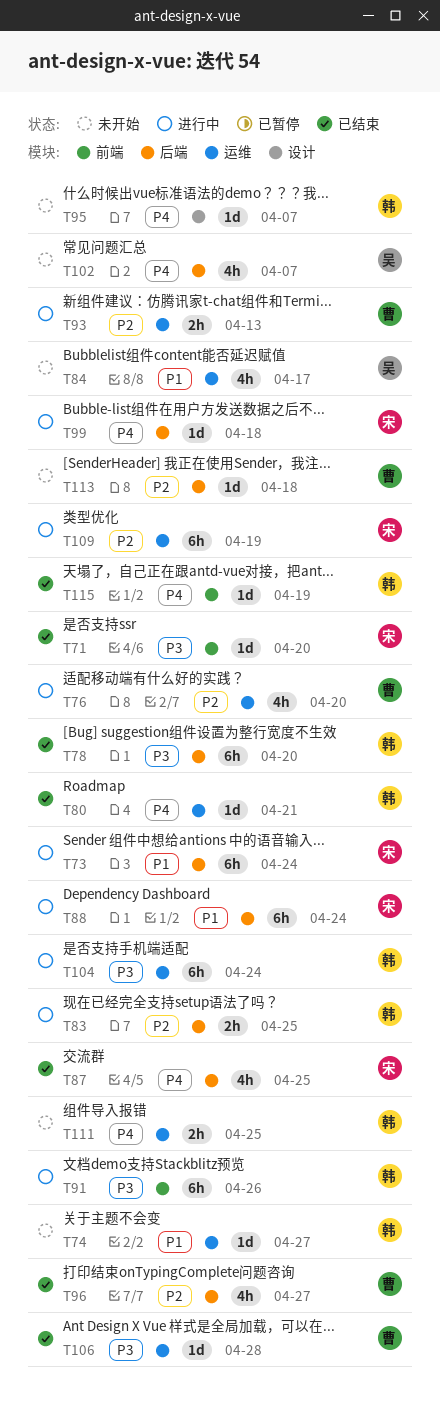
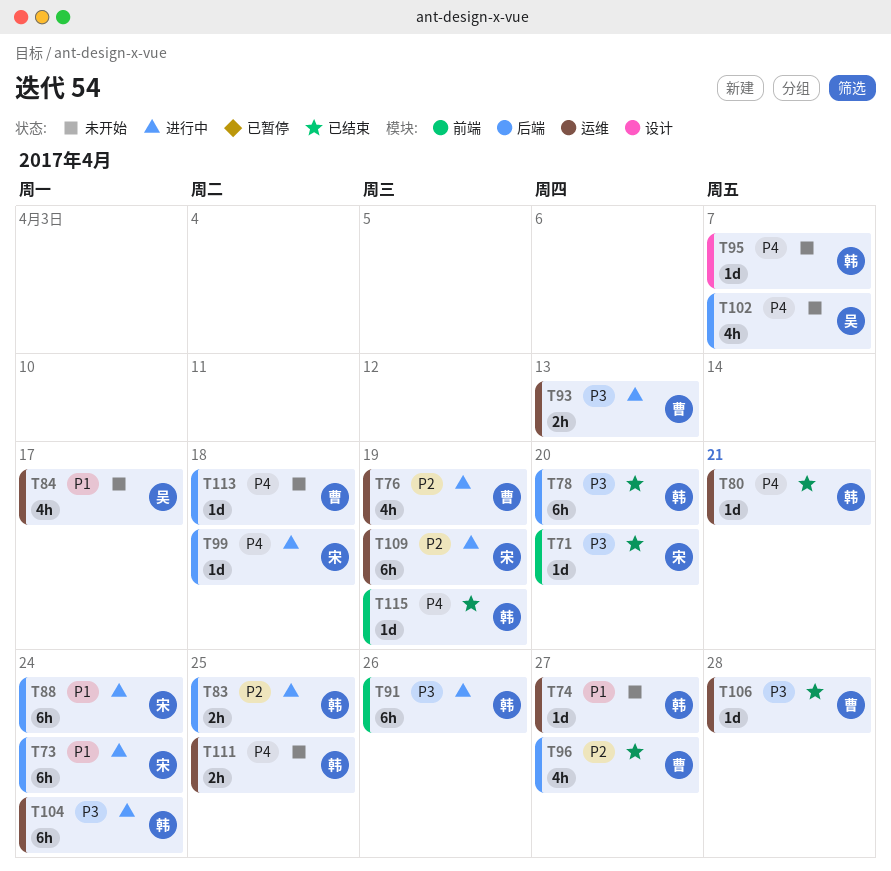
T76, due: Apr 20 -> Apr 19
T87: present -> none
T93, priority: P2 -> P3
T113, priority: P2 -> P4

